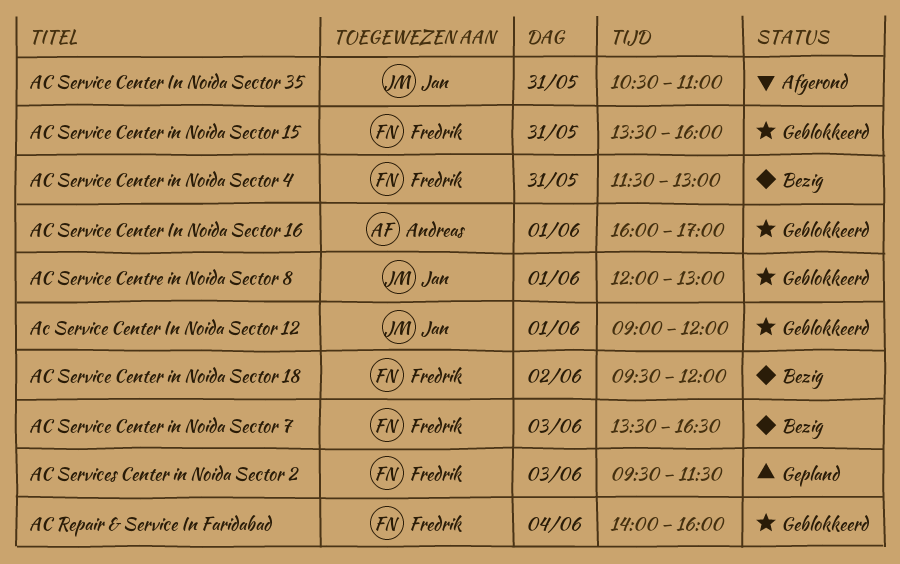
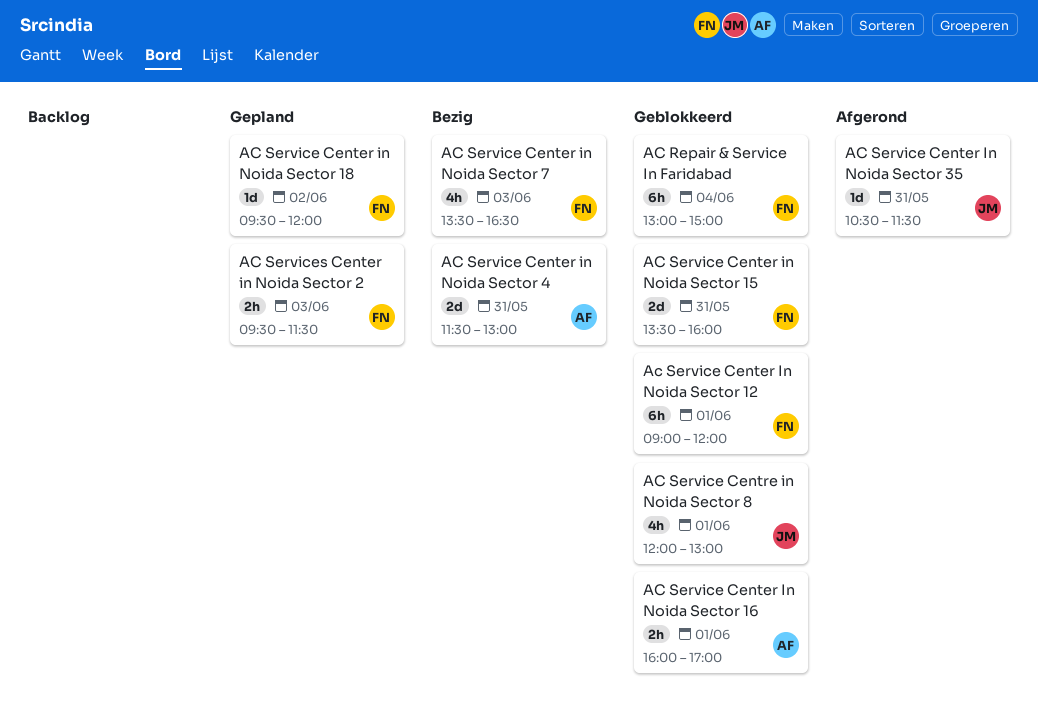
AC Repair & Service In Faridabad, begins: 14:00 -> 13:00
AC Repair & Service In Faridabad, ends: 16:00 -> 15:00
Ac Service Center In Noida Sector 12, owner: Jan -> Fredrik
AC Service Center in Noida Sector 18, status: Bezig -> Gepland
AC Service Center In Noida Sector 35, ends: 11:00 -> 11:30
AC Service Center in Noida Sector 4, owner: Fredrik -> Andreas

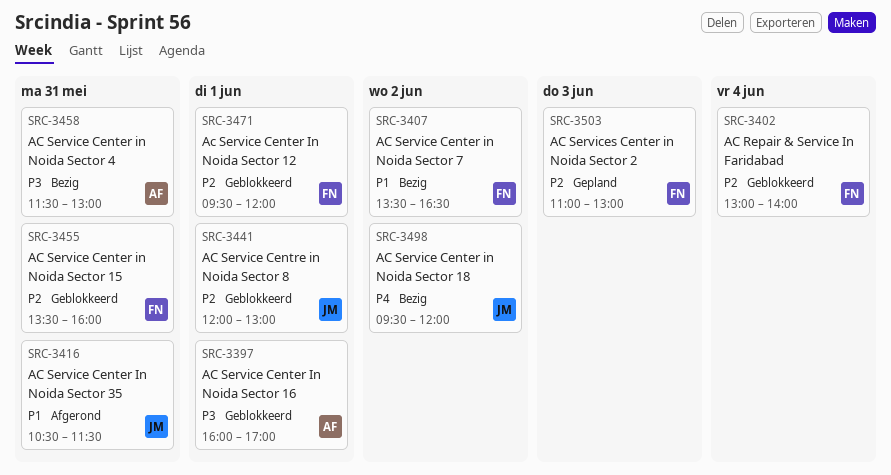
AC Repair & Service In Faridabad, ends: 15:00 -> 14:00
Ac Service Center In Noida Sector 12, begins: 09:00 -> 09:30
AC Service Center in Noida Sector 18, status: Gepland -> Bezig
AC Service Center in Noida Sector 18, owner: FN -> JM
AC Service Center in Noida Sector 7, day: Jun 3 -> Jun 2
AC Services Center in Noida Sector 2, begins: 09:30 -> 11:00
AC Services Center in Noida Sector 2, ends: 11:30 -> 13:00

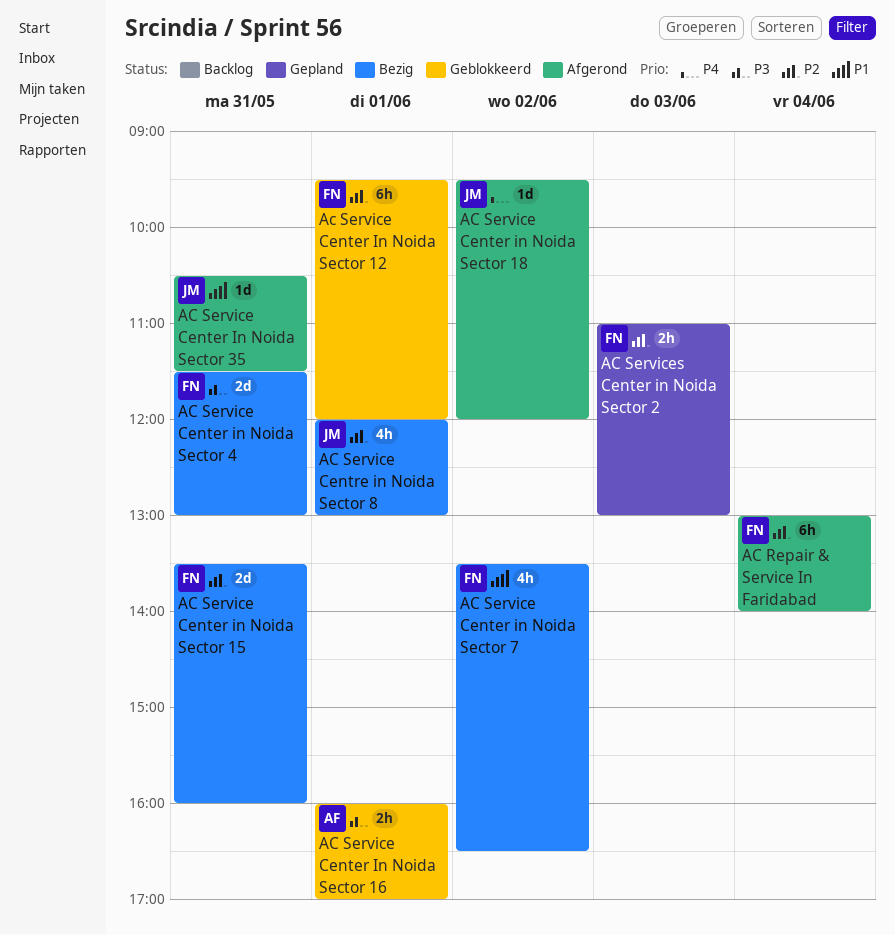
AC Repair & Service In Faridabad, status: Geblokkeerd -> Afgerond
AC Service Center in Noida Sector 15, status: Geblokkeerd -> Bezig
AC Service Center in Noida Sector 18, status: Bezig -> Afgerond
AC Service Center in Noida Sector 4, owner: AF -> FN
AC Service Centre in Noida Sector 8, status: Geblokkeerd -> Bezig

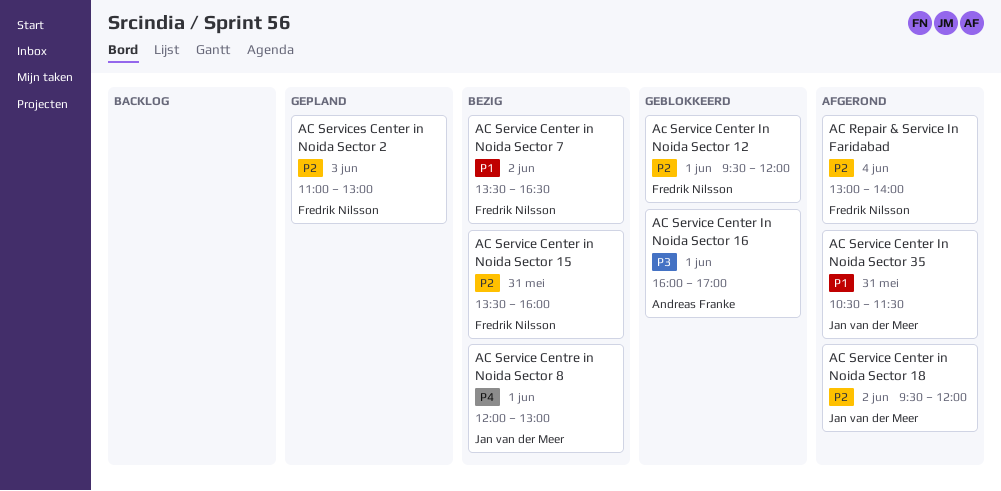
AC Service Center in Noida Sector 18, priority: P4 -> P2
AC Service Center in Noida Sector 4: present -> none
AC Service Centre in Noida Sector 8, priority: P2 -> P4

